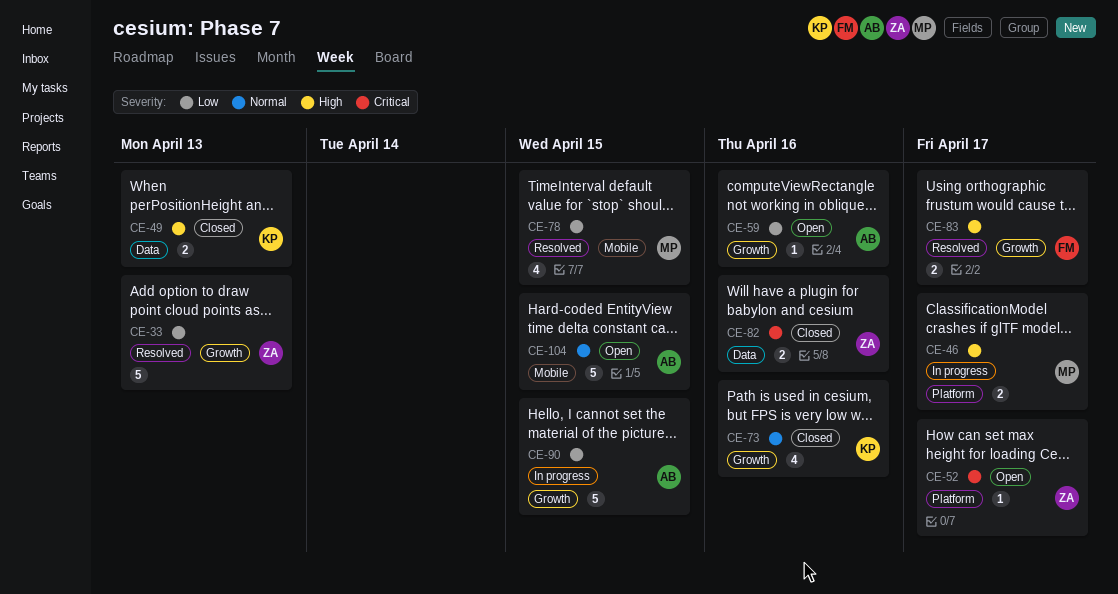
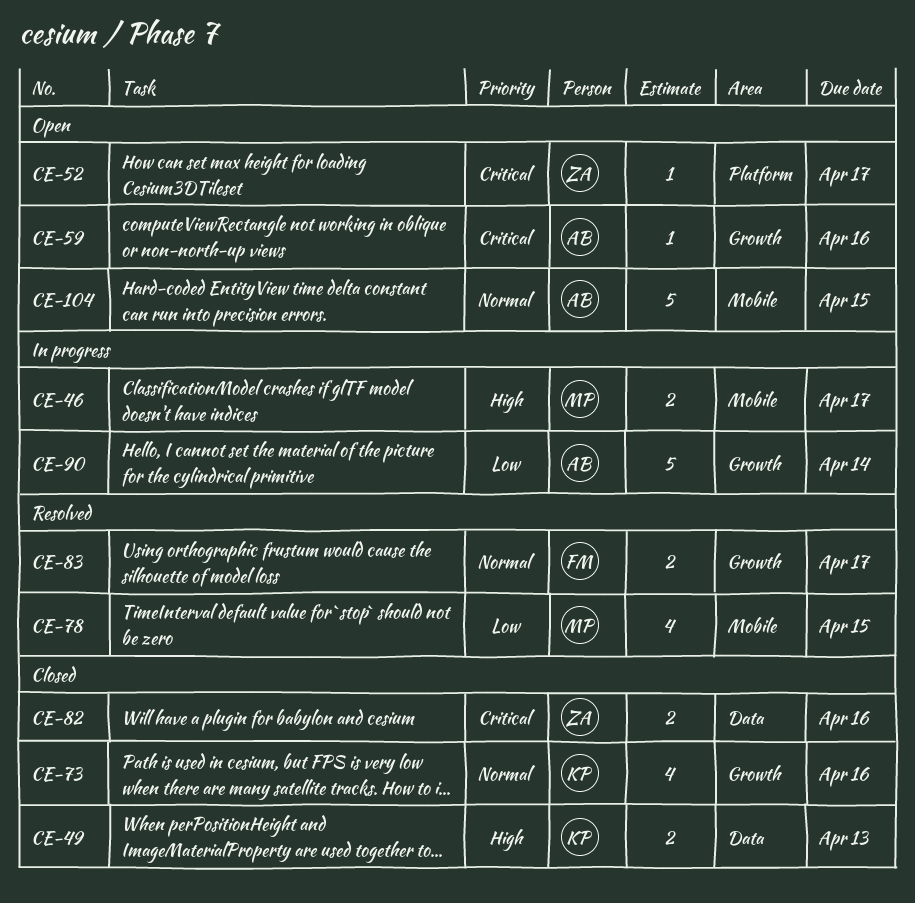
CE-33: present -> none
CE-46, label: Platform -> Mobile
CE-59, priority: Low -> Critical
CE-83, priority: High -> Normal
CE-90, due: Apr 15 -> Apr 14

